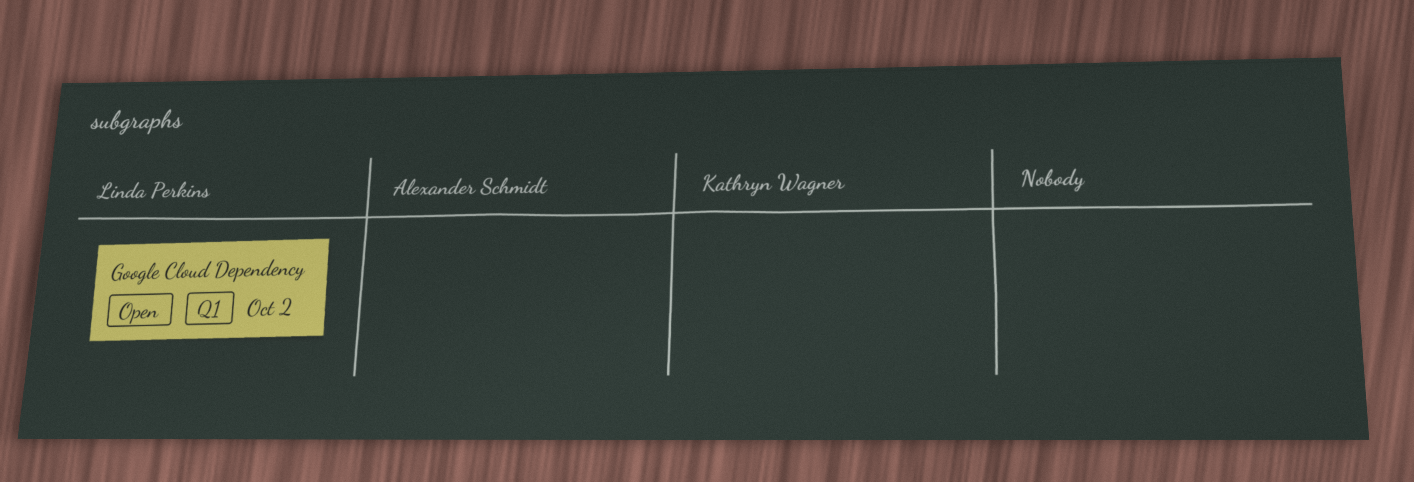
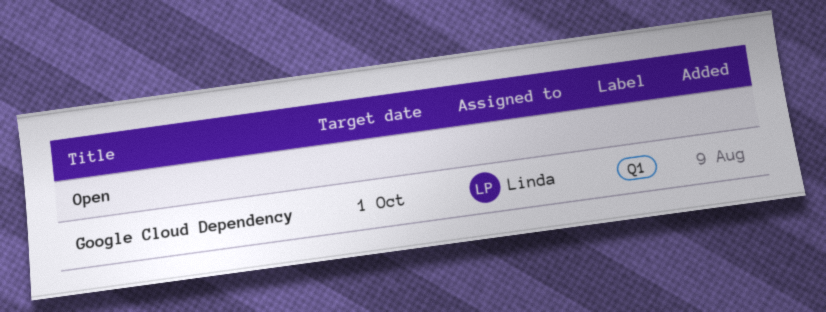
Google Cloud Dependency, due: Oct 2 -> Oct 1

